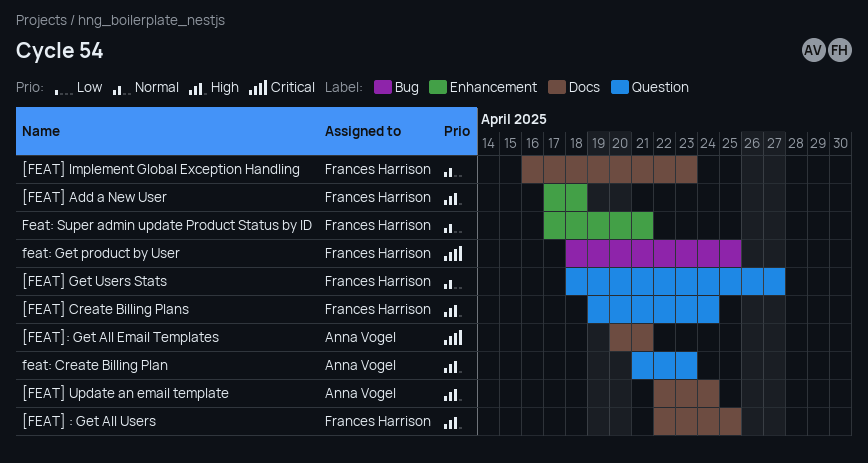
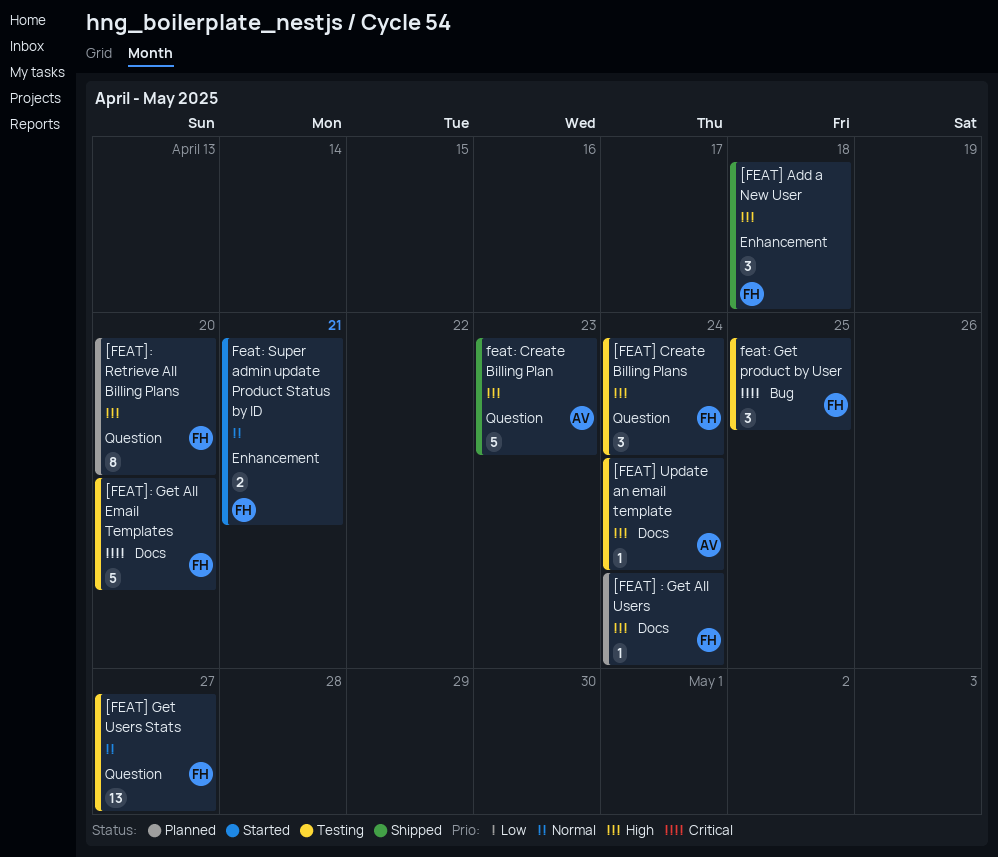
[FEAT] : Get All Users, due: Apr 25 -> Apr 24
[FEAT] Implement Global Exception Handling: present -> none
[FEAT]: Get All Email Templates, owner: Anna Vogel -> Frances Harrison
[FEAT]: Get All Email Templates, due: Apr 21 -> Apr 20
[FEAT]: Retrieve All Billing Plans: none -> present

